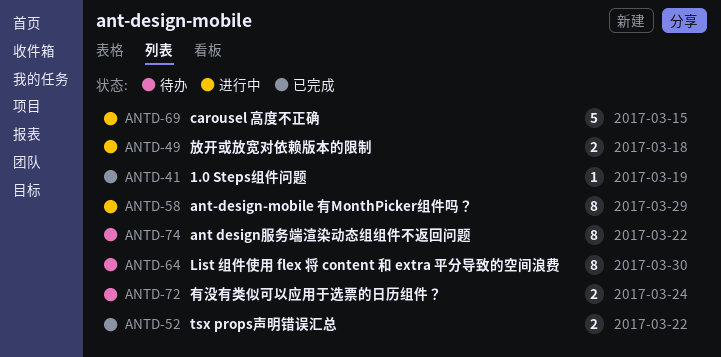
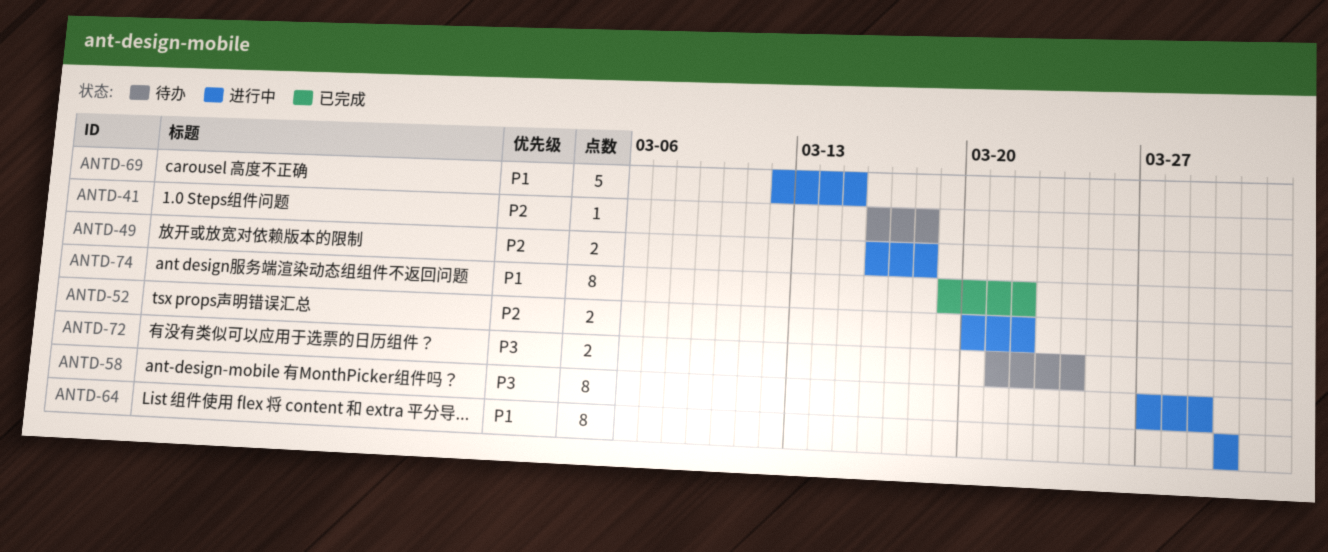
ANTD-41, status: 已完成 -> 待办
ANTD-41, due: Mar 19 -> Mar 18
ANTD-52, status: 已完成 -> 进行中
ANTD-64, status: 待办 -> 进行中
ANTD-74, status: 待办 -> 已完成

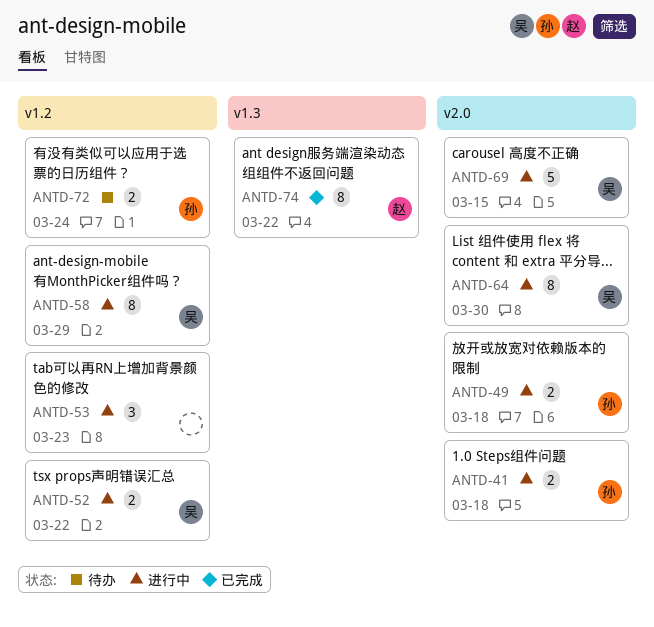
ANTD-41, status: 待办 -> 进行中
ANTD-41, estimate: 1 -> 2
ANTD-53: none -> present

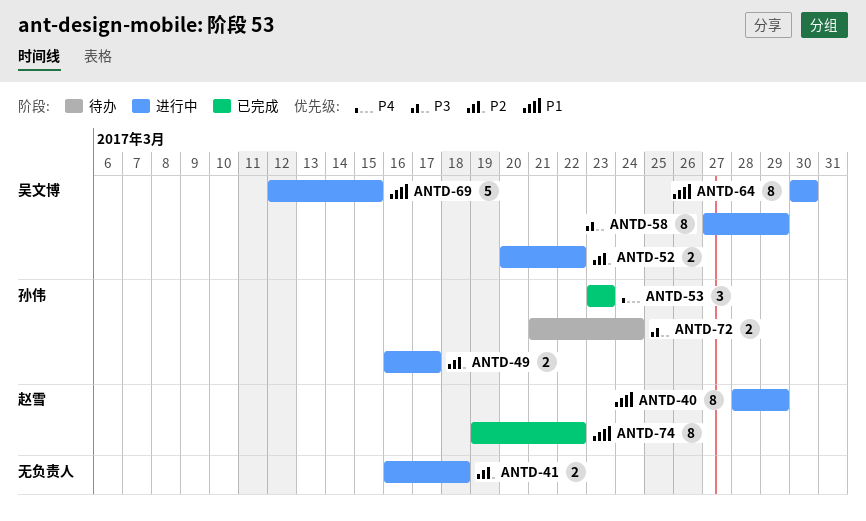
ANTD-40: none -> present
ANTD-41, owner: 孙伟 -> none
ANTD-49, due: Mar 18 -> Mar 17
ANTD-53, status: 进行中 -> 已完成
ANTD-53, owner: none -> 孙伟

